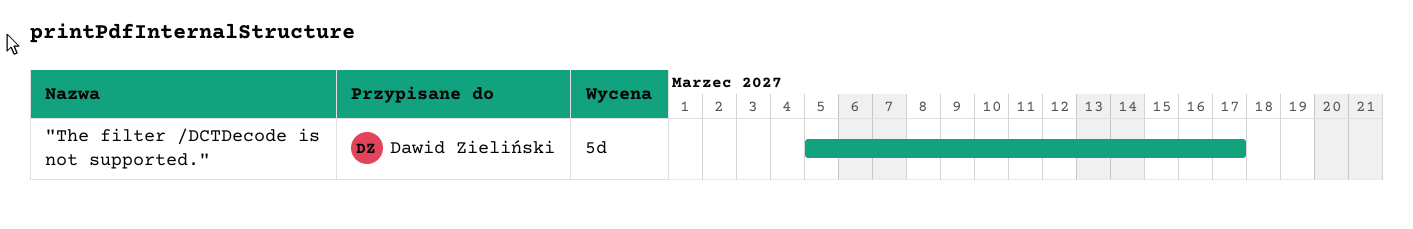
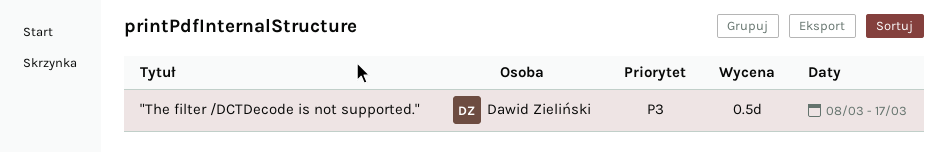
"The filter /DCTDecode is not supported.", estimate: 5d -> 0.5d
"The filter /DCTDecode is not supported.", start: Mar 5 -> Mar 8

